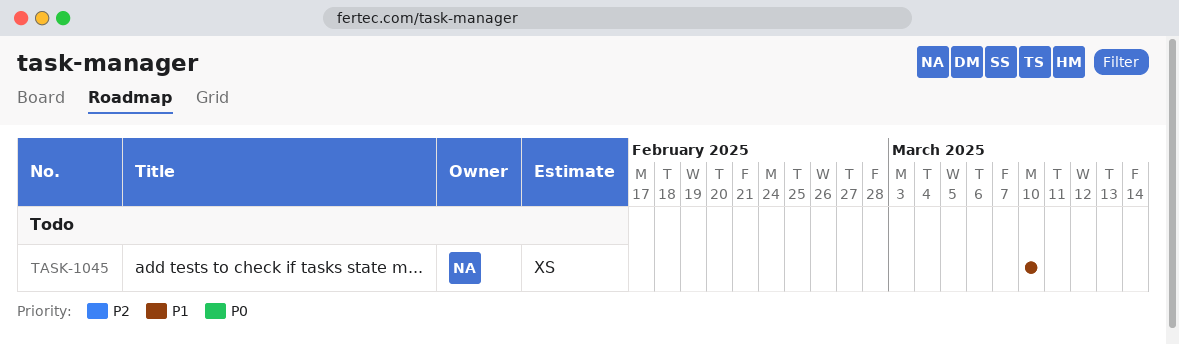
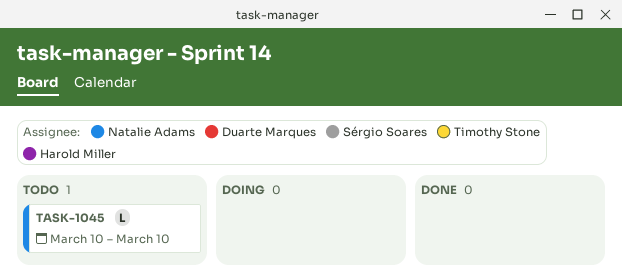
TASK-1045, estimate: XS -> L

